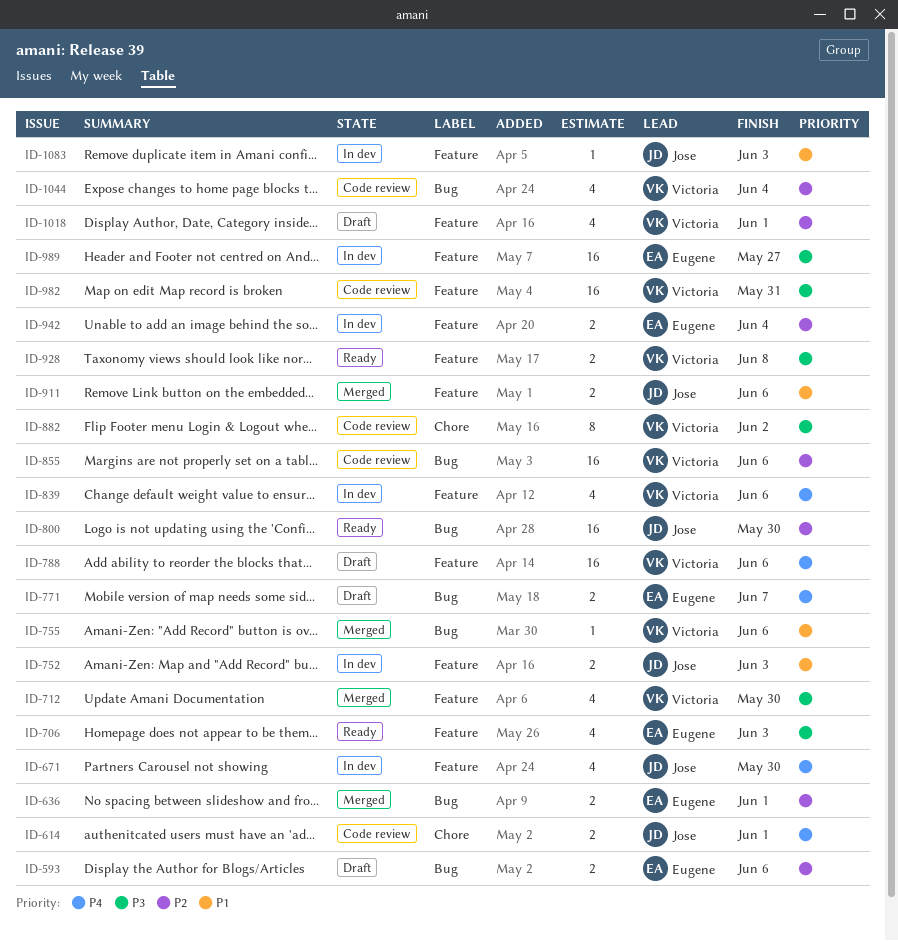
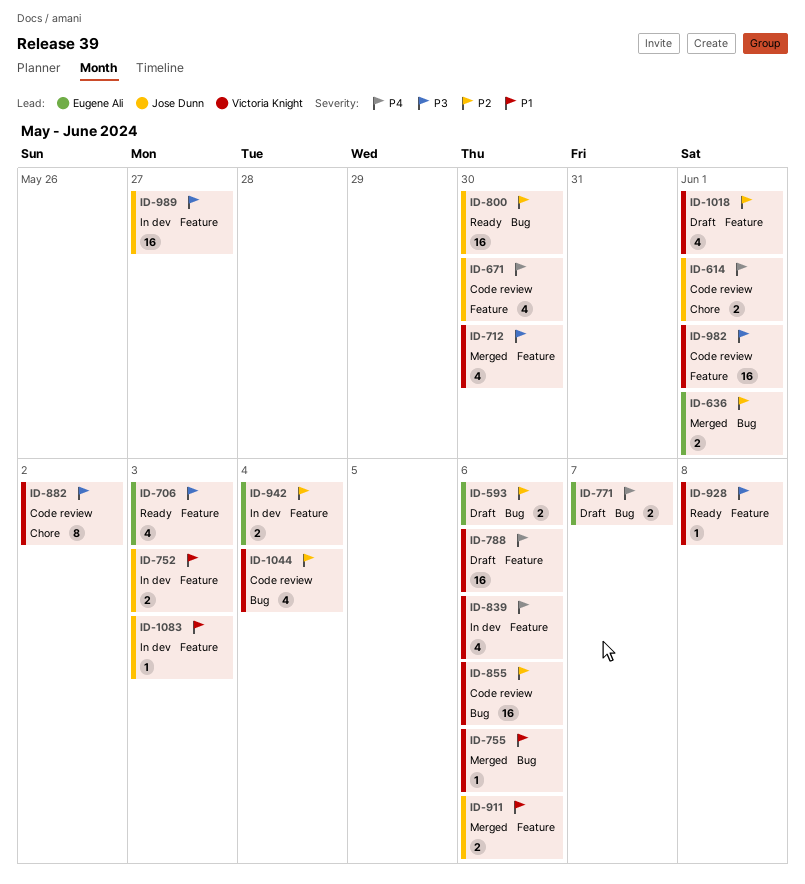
ID-671, status: In dev -> Code review
ID-928, estimate: 2 -> 1
ID-982, due: May 31 -> Jun 1
ID-989, owner: Eugene Ali -> Jose Dunn

